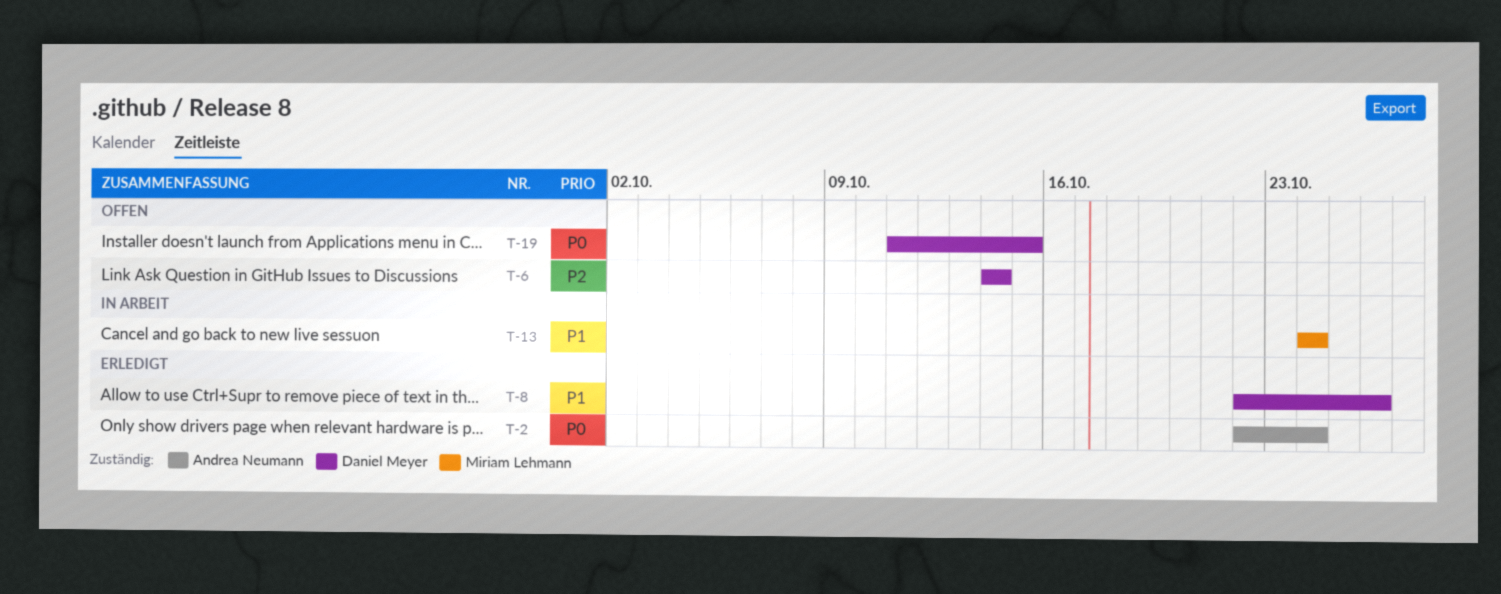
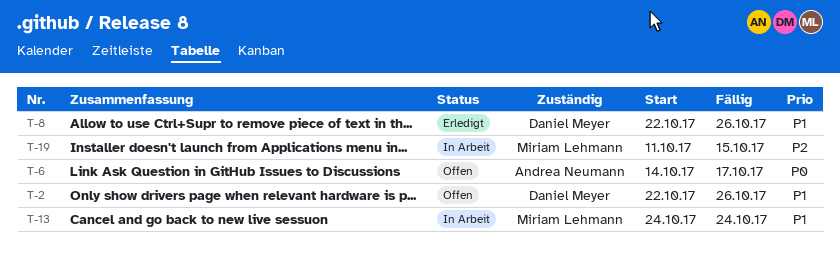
T-2, status: Erledigt -> Offen
T-2, owner: Andrea Neumann -> Daniel Meyer
T-2, priority: P0 -> P1
T-2, due: Oct 24 -> Oct 26
T-6, owner: Daniel Meyer -> Andrea Neumann
T-6, priority: P2 -> P0
T-6, due: Oct 14 -> Oct 17
T-19, status: Offen -> In Arbeit
T-19, owner: Daniel Meyer -> Miriam Lehmann
T-19, priority: P0 -> P2

